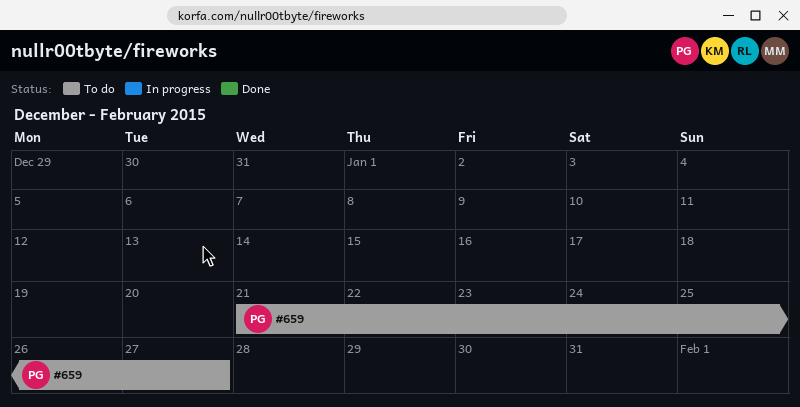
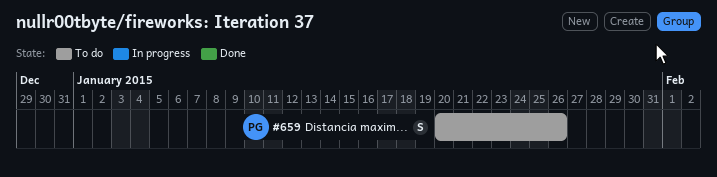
#659, start: Jan 21 -> Jan 20
#659, due: Jan 27 -> Jan 26

